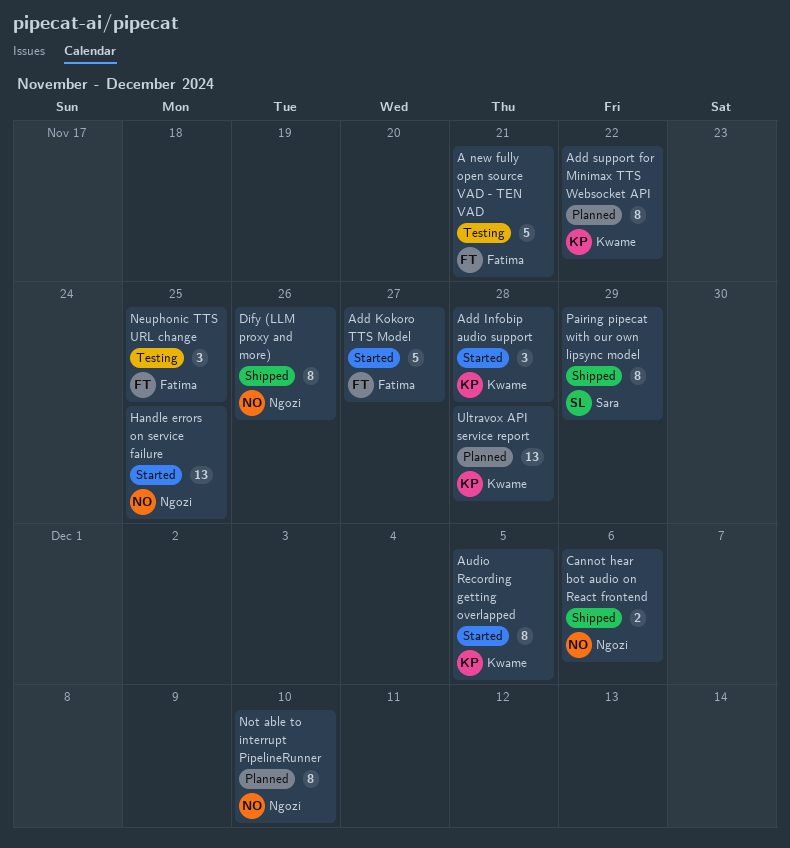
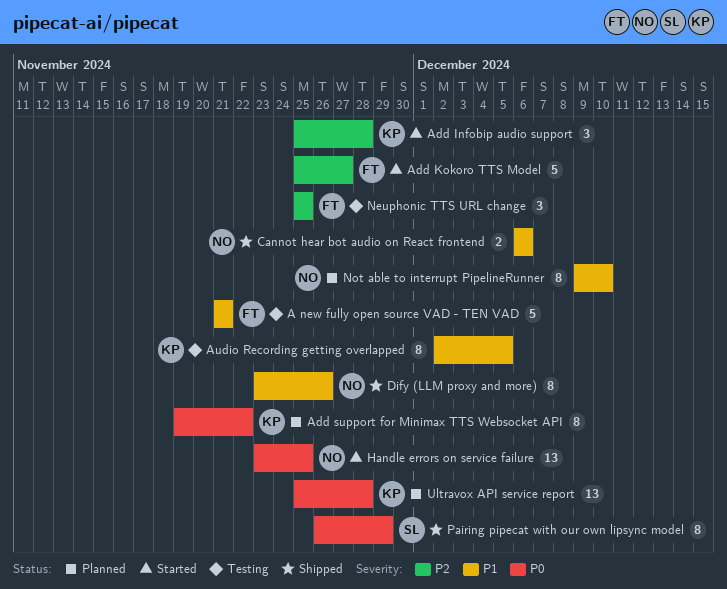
Audio Recording getting overlapped, status: Started -> Testing

